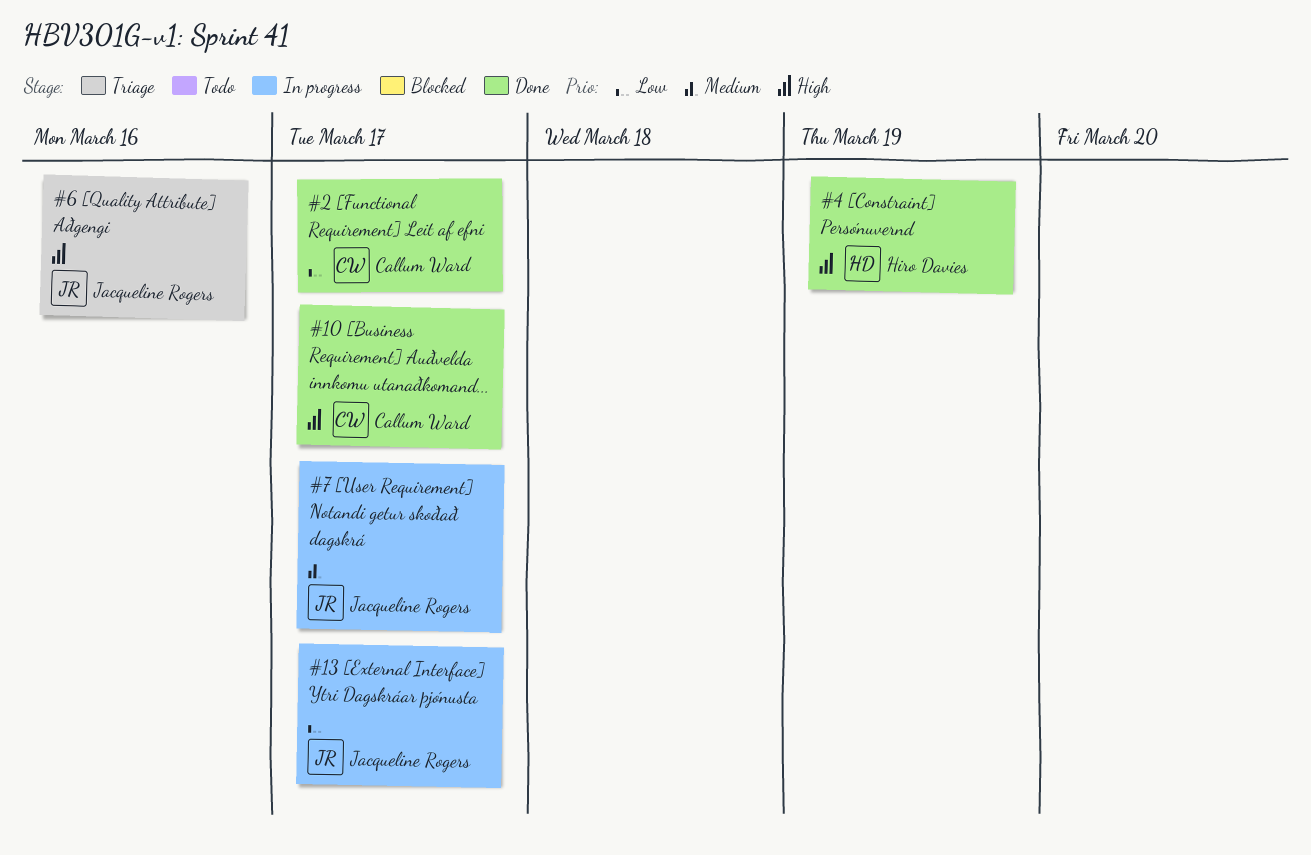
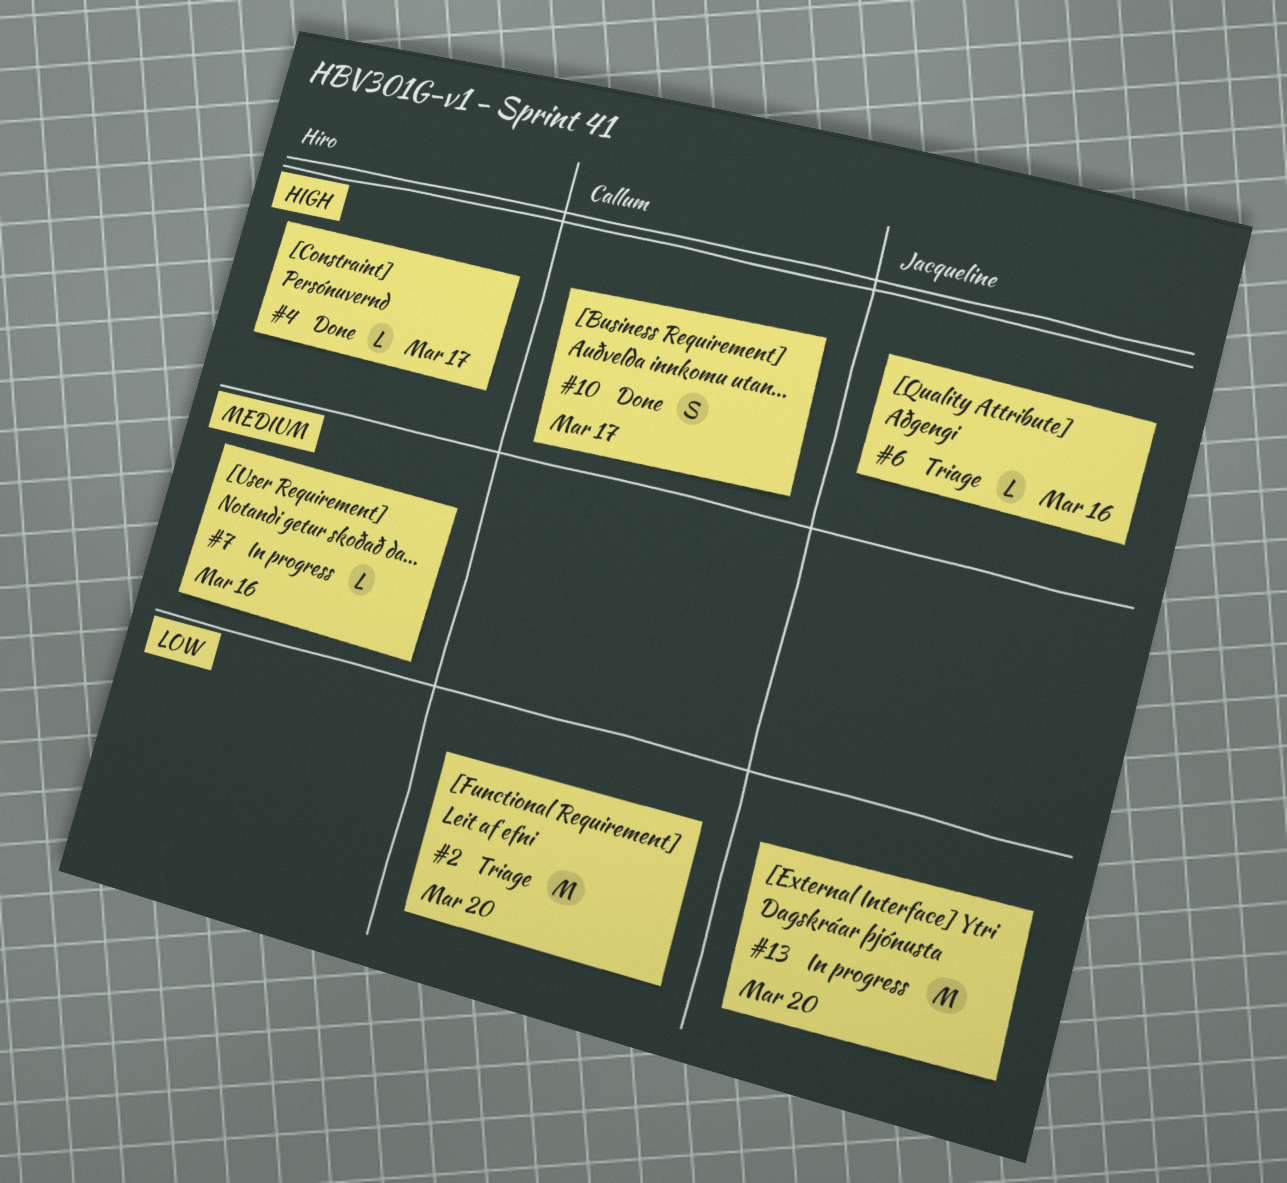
#2, status: Done -> Triage
#2, due: Mar 17 -> Mar 20
#4, due: Mar 19 -> Mar 17
#7, owner: Jacqueline Rogers -> Hiro Davies
#7, due: Mar 17 -> Mar 16
#13, due: Mar 17 -> Mar 20

